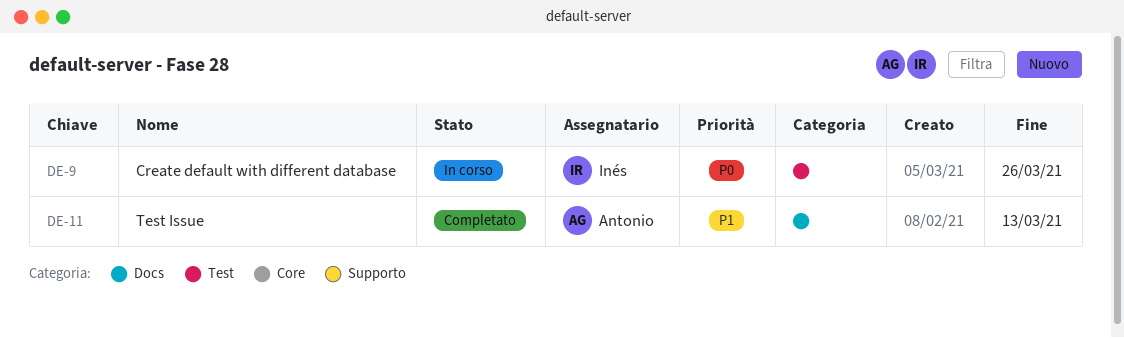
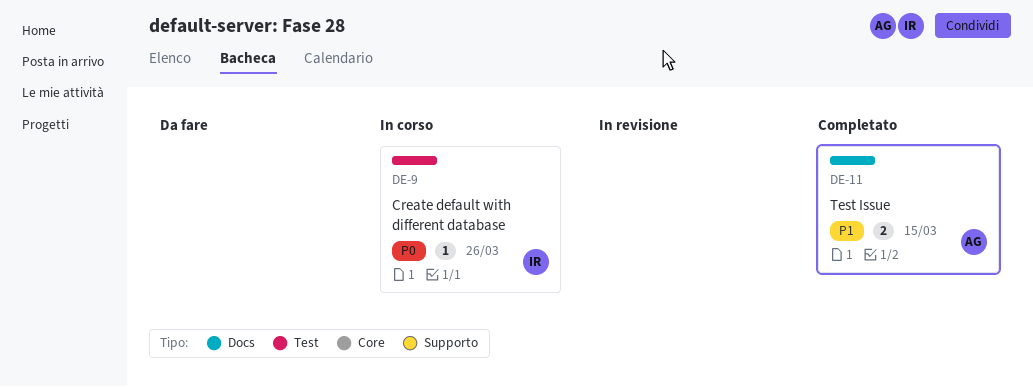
DE-11, due: Mar 13 -> Mar 15

